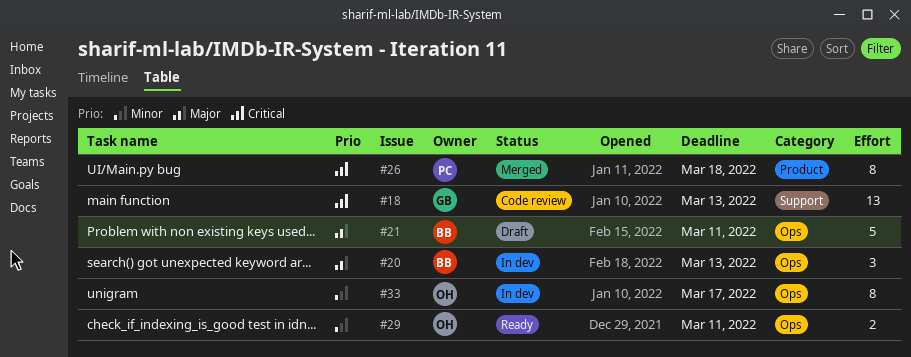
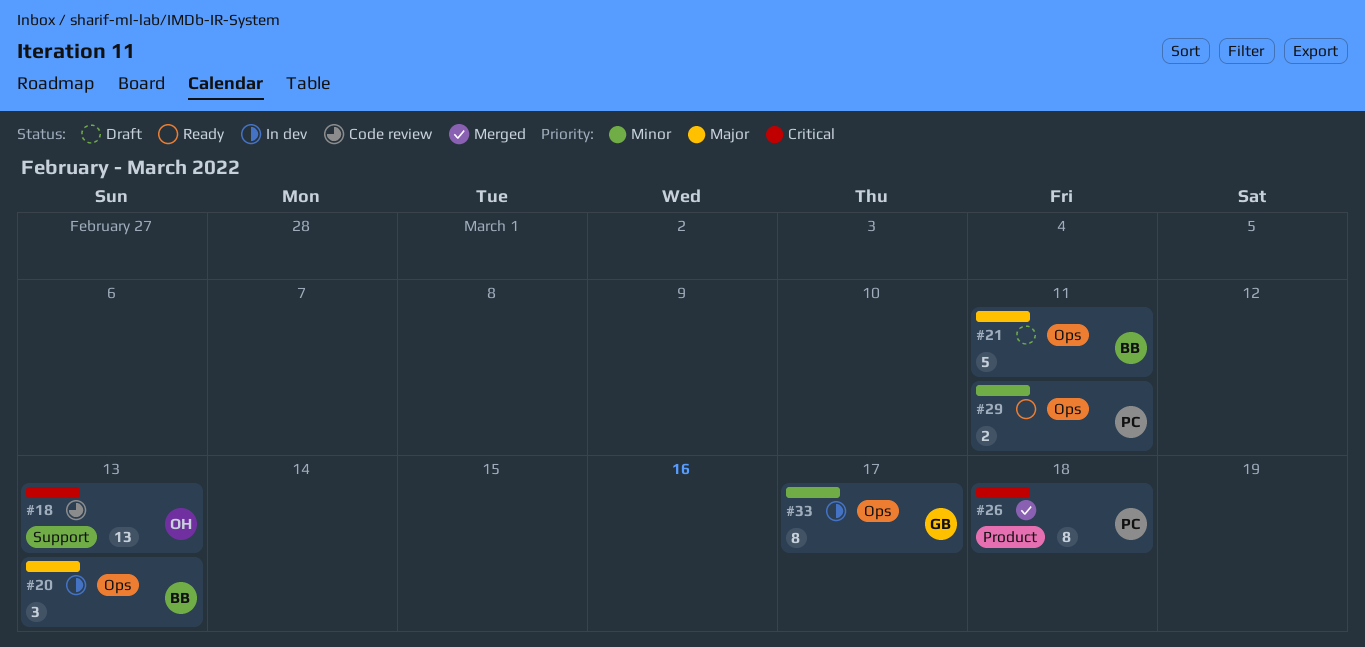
#18, owner: GB -> OH
#29, owner: OH -> PC
#33, owner: OH -> GB

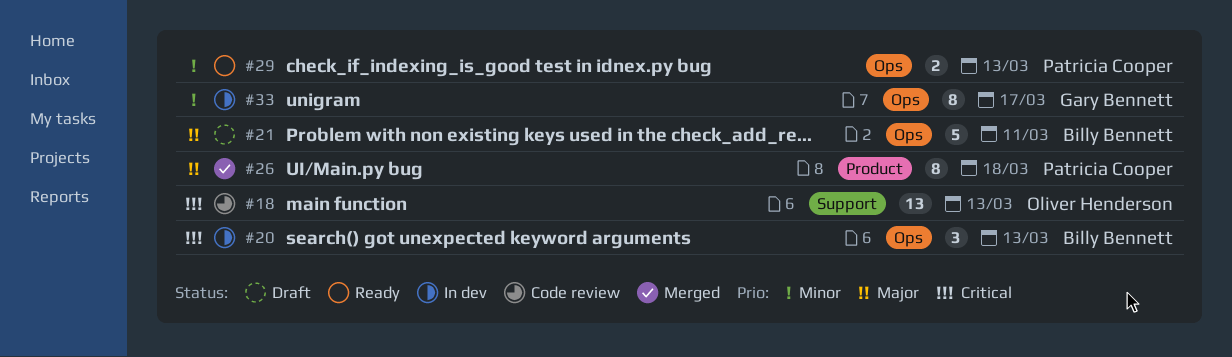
#20, priority: Major -> Critical
#26, priority: Critical -> Major
#29, due: Mar 11 -> Mar 13

